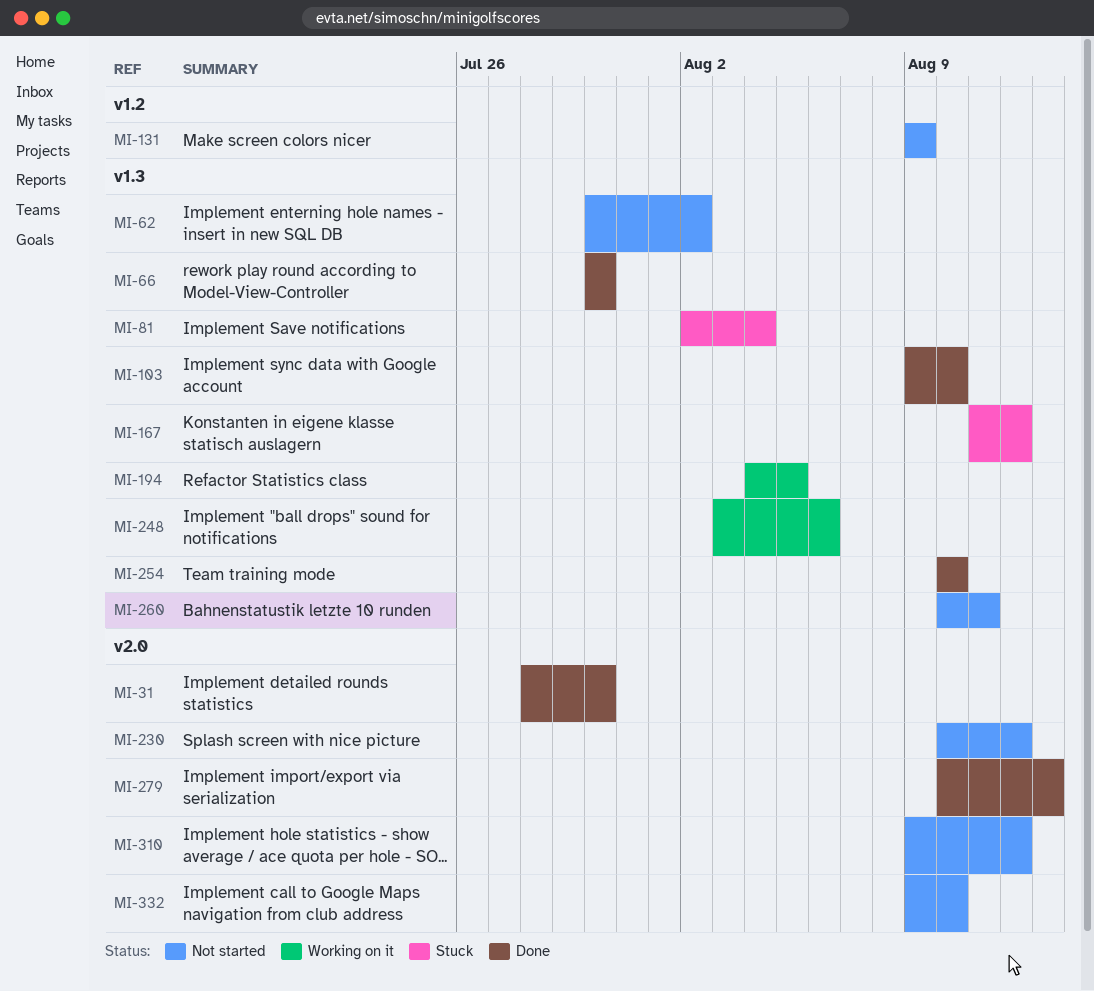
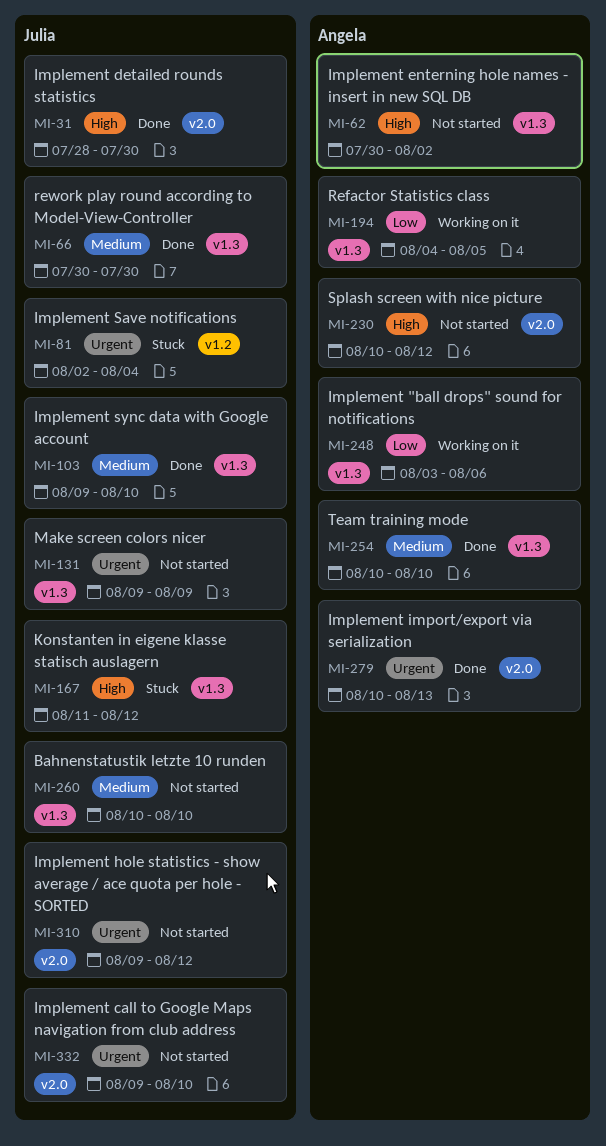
MI-81, label: v1.3 -> v1.2
MI-131, label: v1.2 -> v1.3
MI-260, due: Aug 11 -> Aug 10

